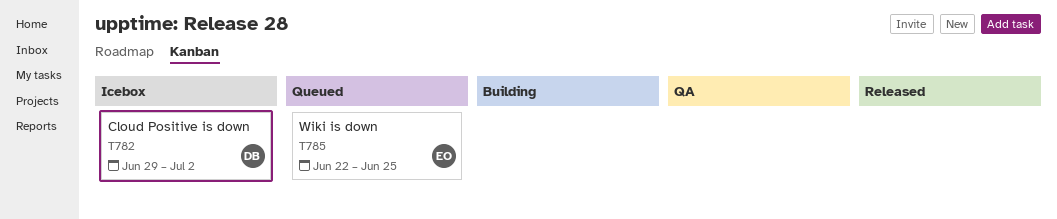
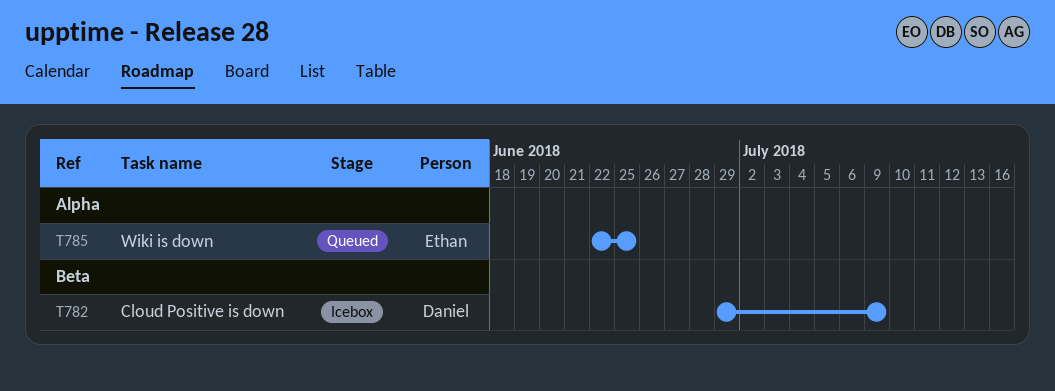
T782, due: Jul 2 -> Jul 9

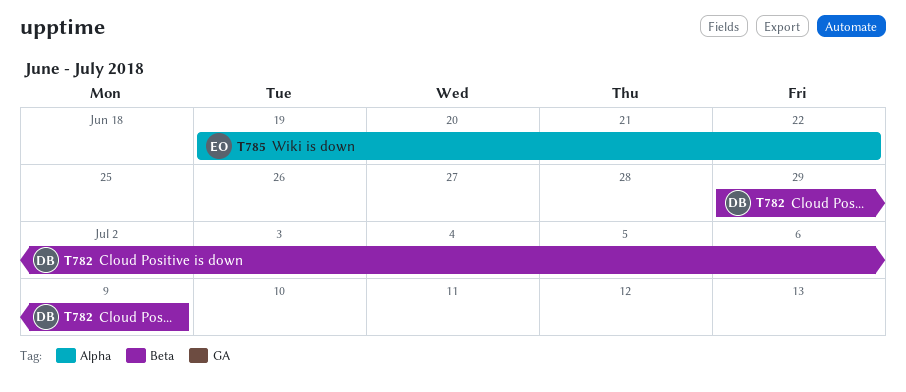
T785, start: Jun 22 -> Jun 19
T785, due: Jun 25 -> Jun 22

